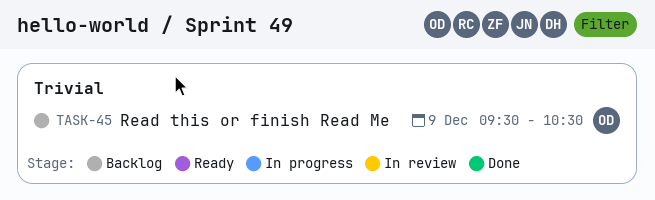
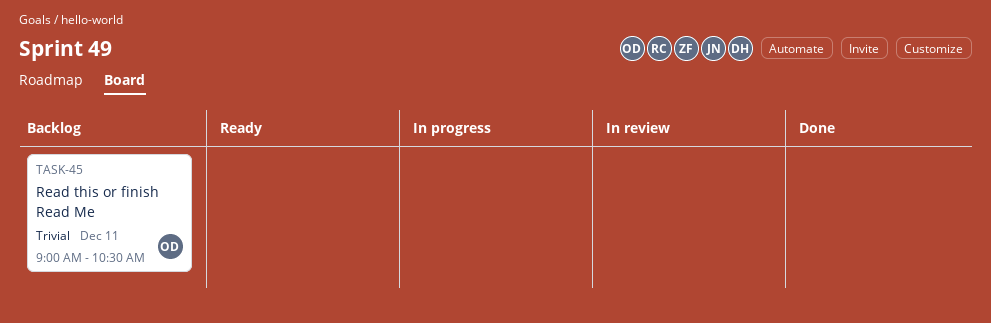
TASK-45, day: Dec 9 -> Dec 11
TASK-45, begins: 09:30 -> 09:00

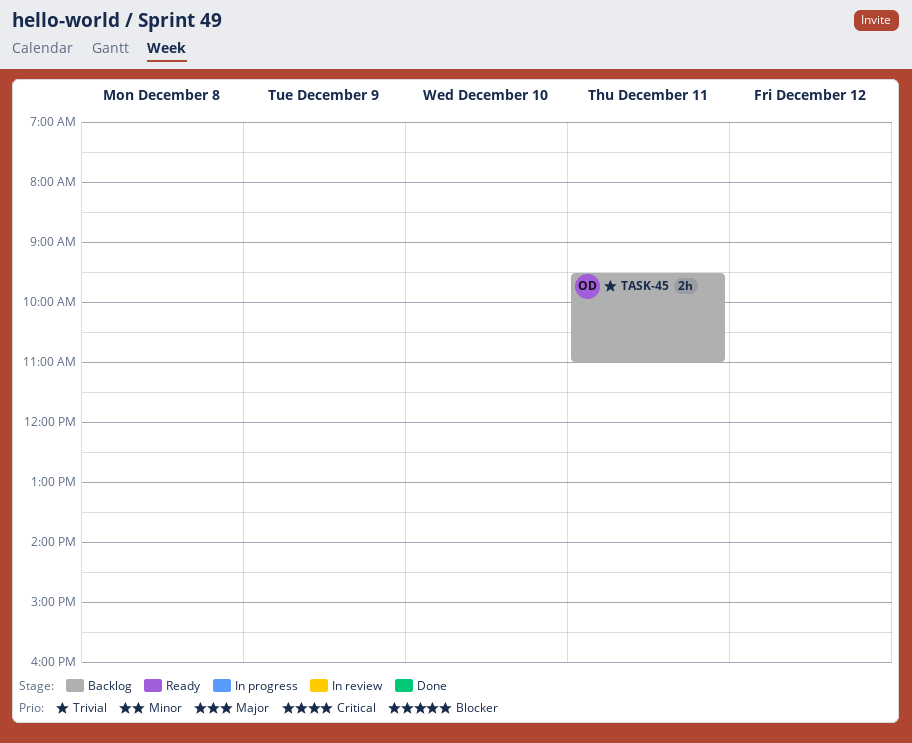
TASK-45, begins: 09:00 -> 09:30
TASK-45, ends: 10:30 -> 11:00

